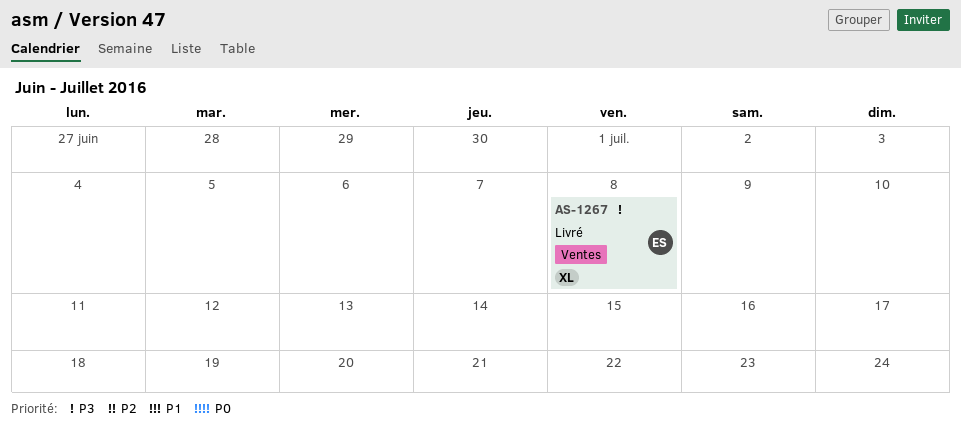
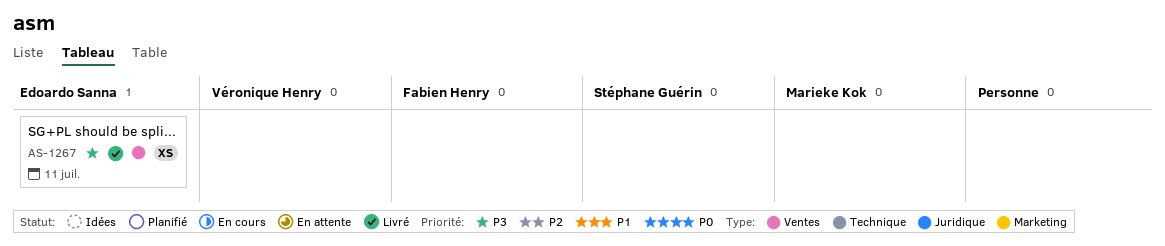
AS-1267, estimate: XL -> XS
AS-1267, due: Jul 8 -> Jul 11

